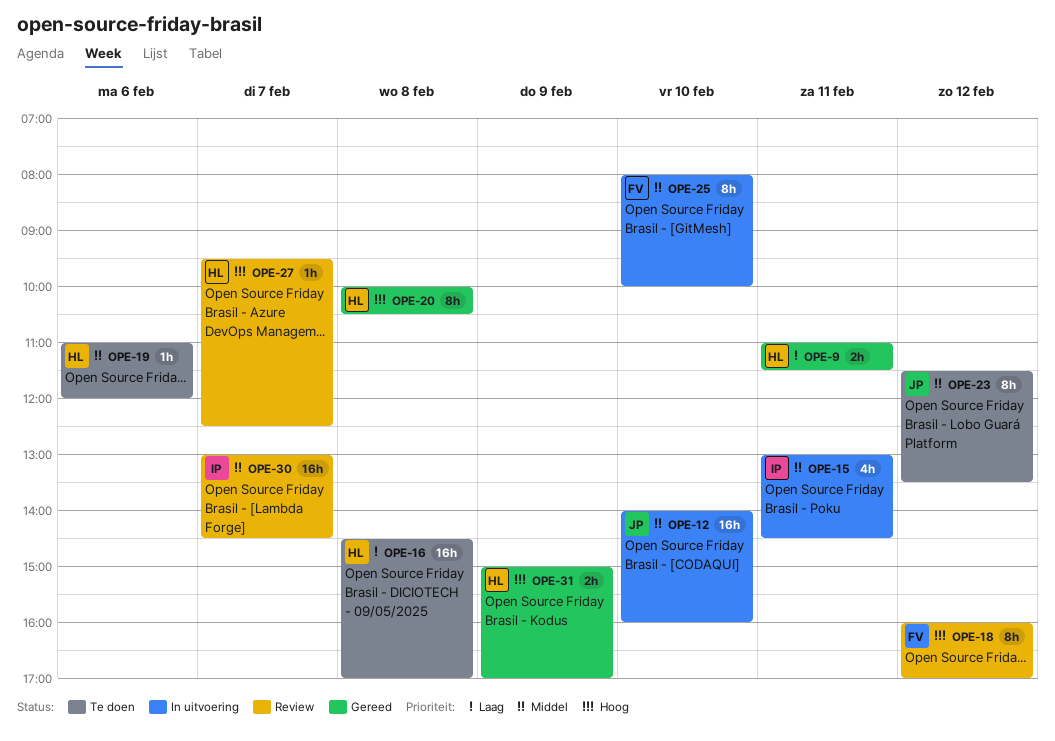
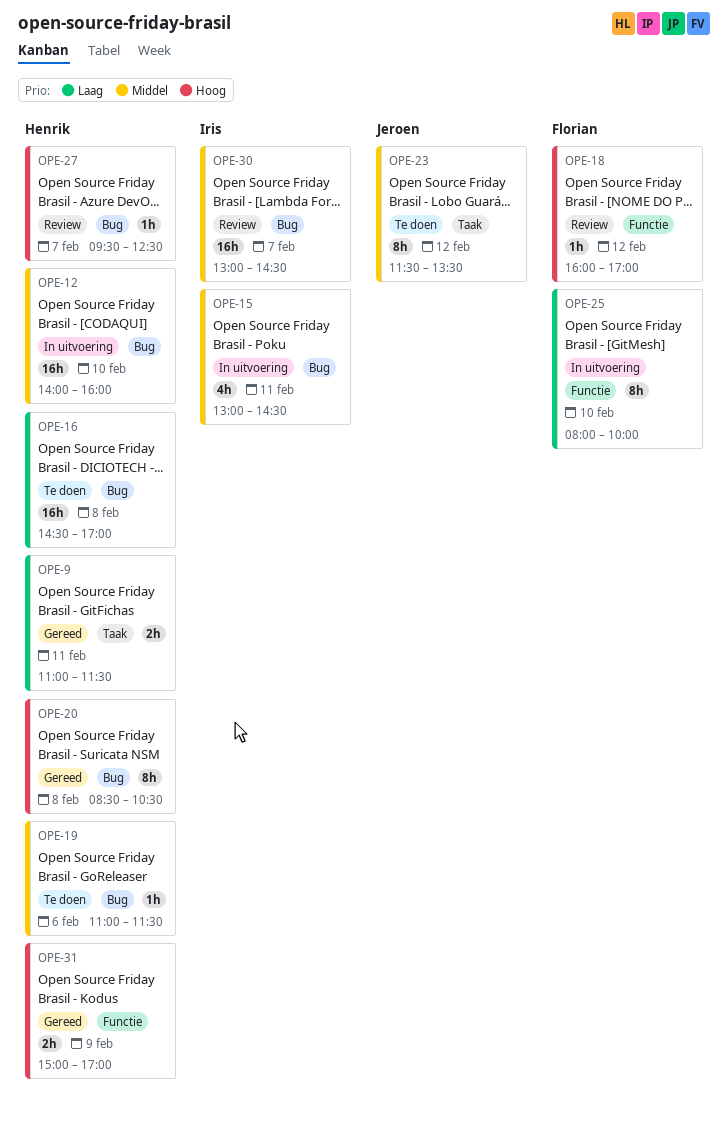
OPE-12, owner: Jeroen -> Henrik
OPE-18, estimate: 8h -> 1h
OPE-19, ends: 12:00 -> 11:30
OPE-20, begins: 10:00 -> 08:30
OPE-25, priority: Middel -> Laag

